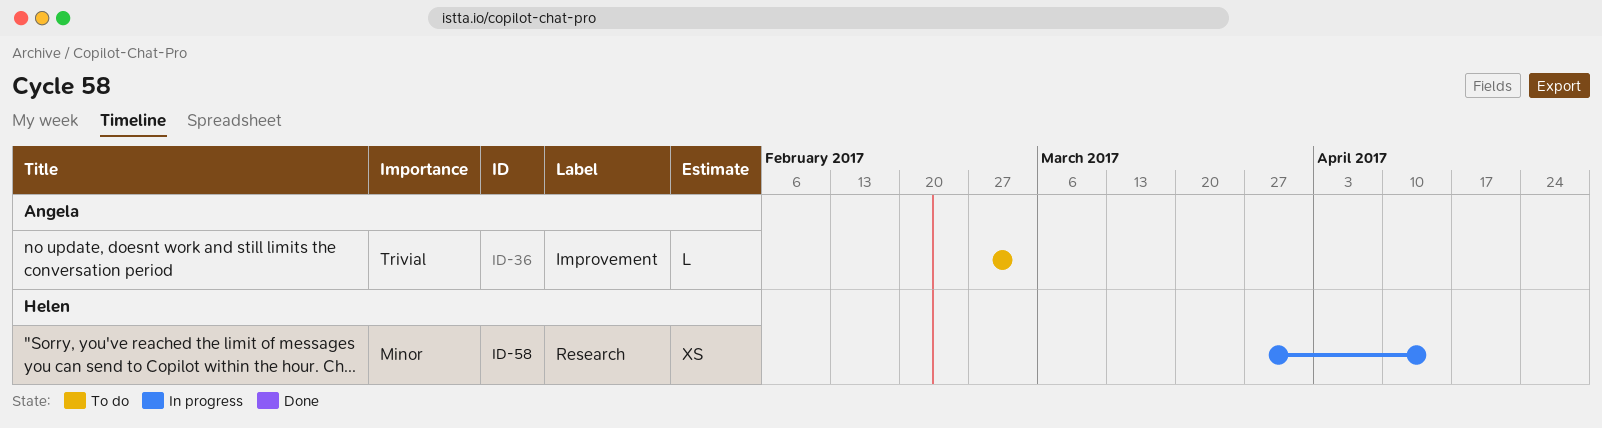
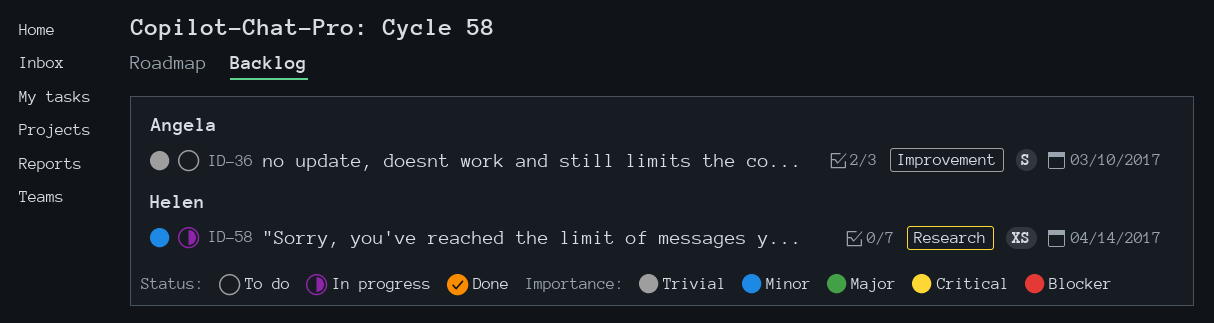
ID-36, estimate: L -> S
ID-36, due: Mar 3 -> Mar 10

